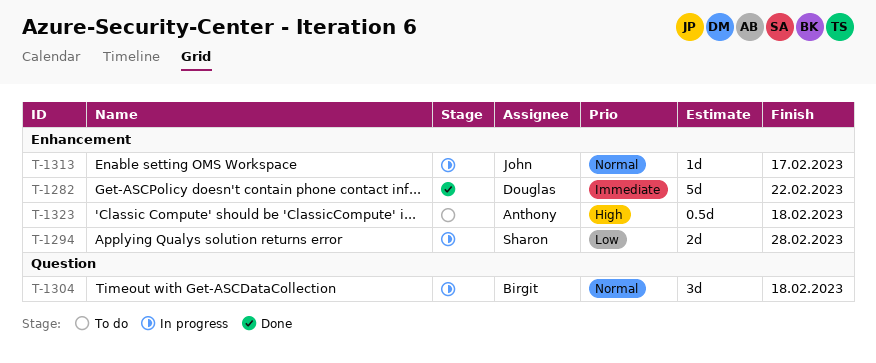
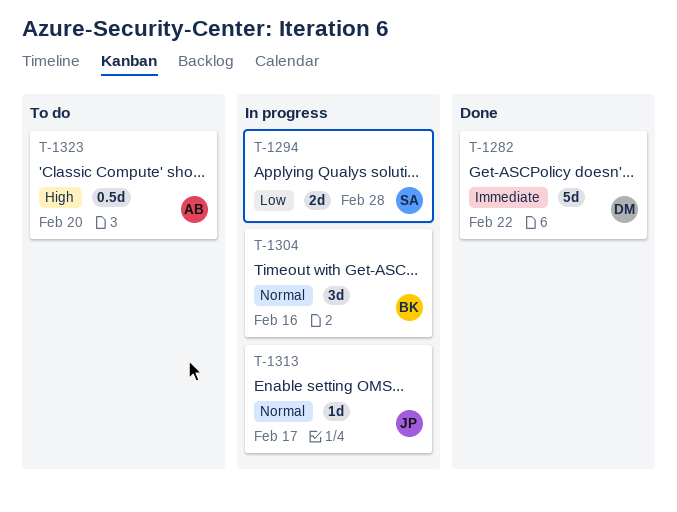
T-1304, due: Feb 18 -> Feb 16
T-1323, due: Feb 18 -> Feb 20

